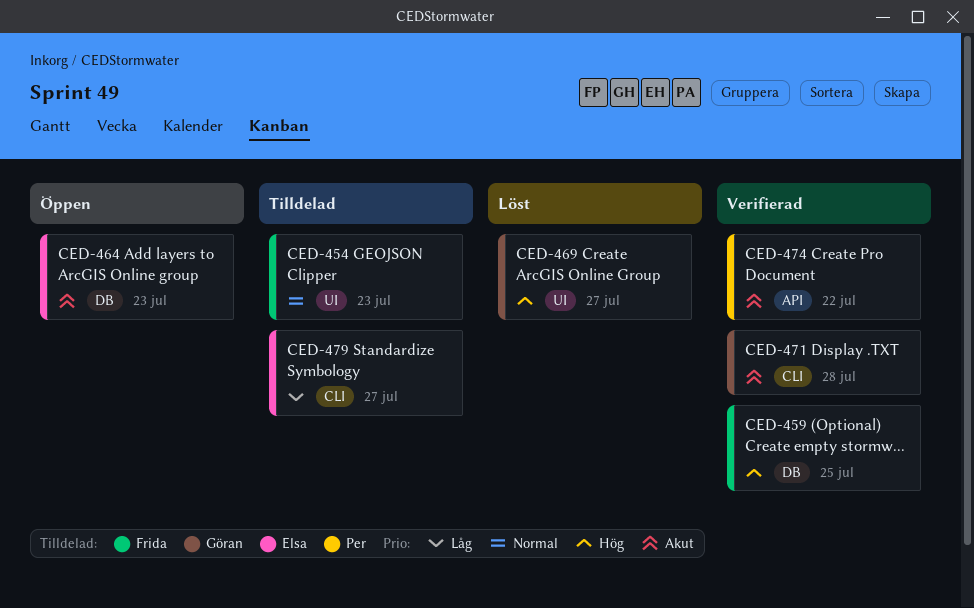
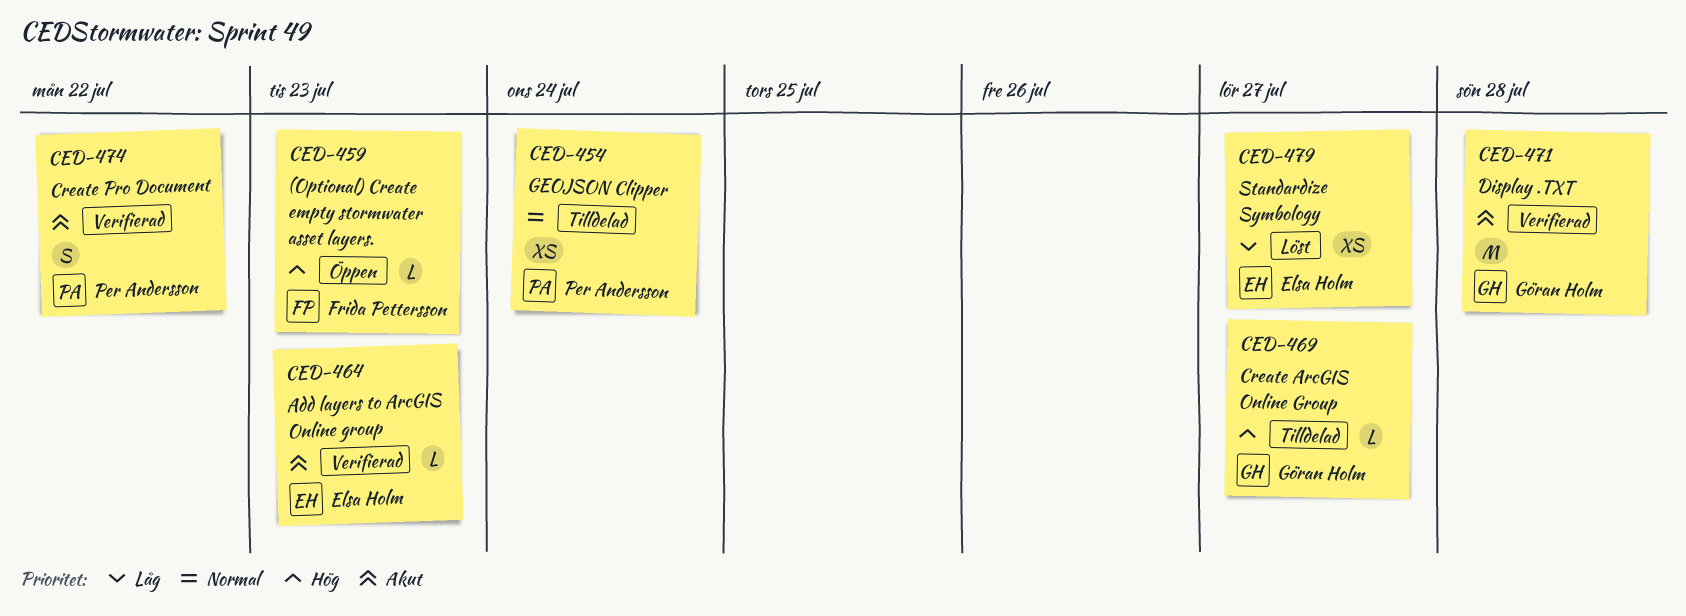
CED-454, owner: Frida Pettersson -> Per Andersson
CED-454, due: Jul 23 -> Jul 24
CED-459, status: Verifierad -> Öppen
CED-459, due: Jul 25 -> Jul 23
CED-464, status: Öppen -> Verifierad
CED-469, status: Löst -> Tilldelad
CED-479, status: Tilldelad -> Löst

